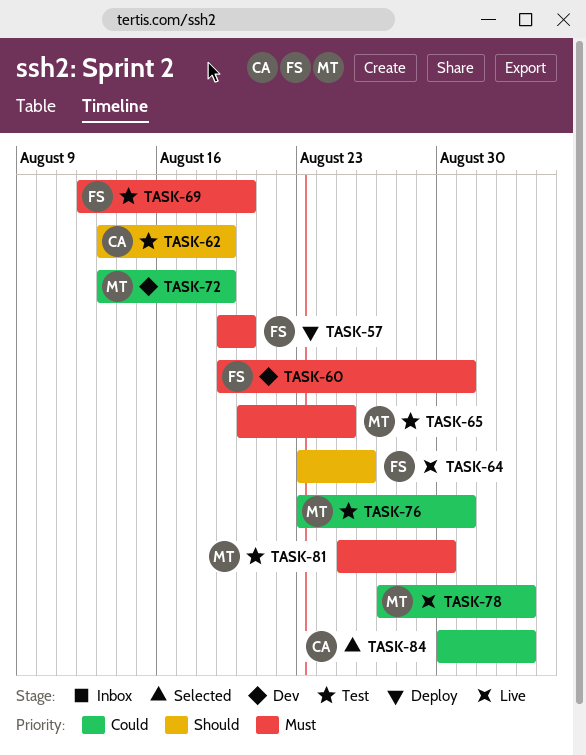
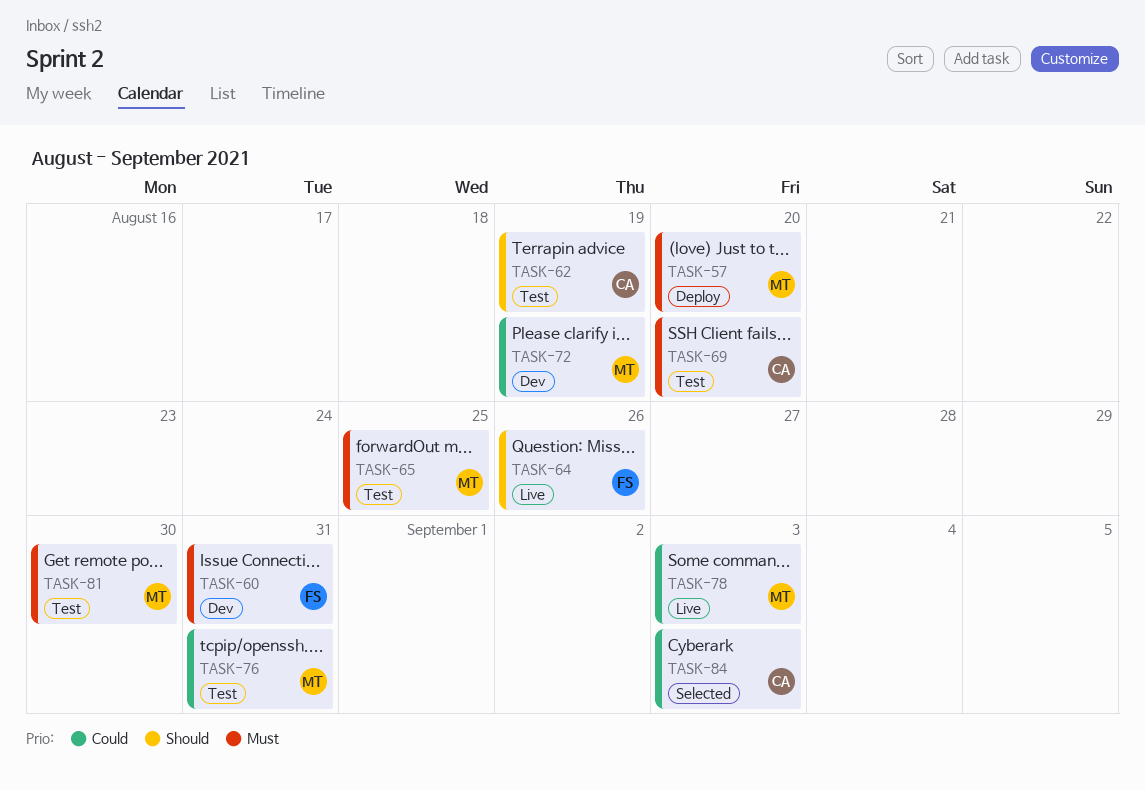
TASK-57, owner: FS -> MT
TASK-69, owner: FS -> CA

